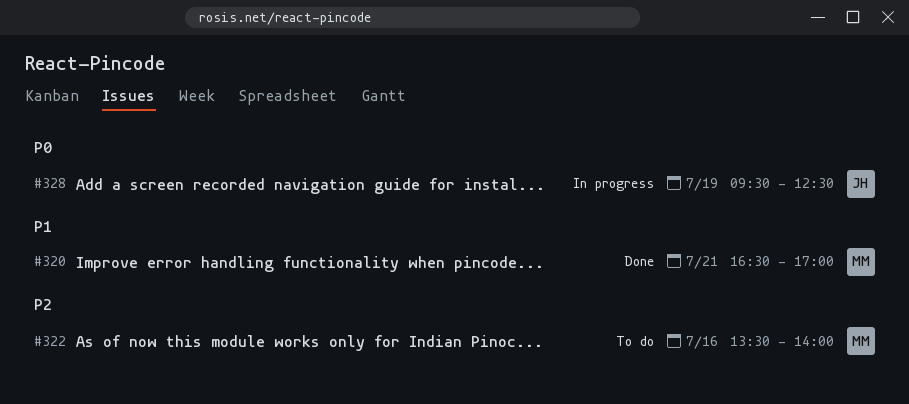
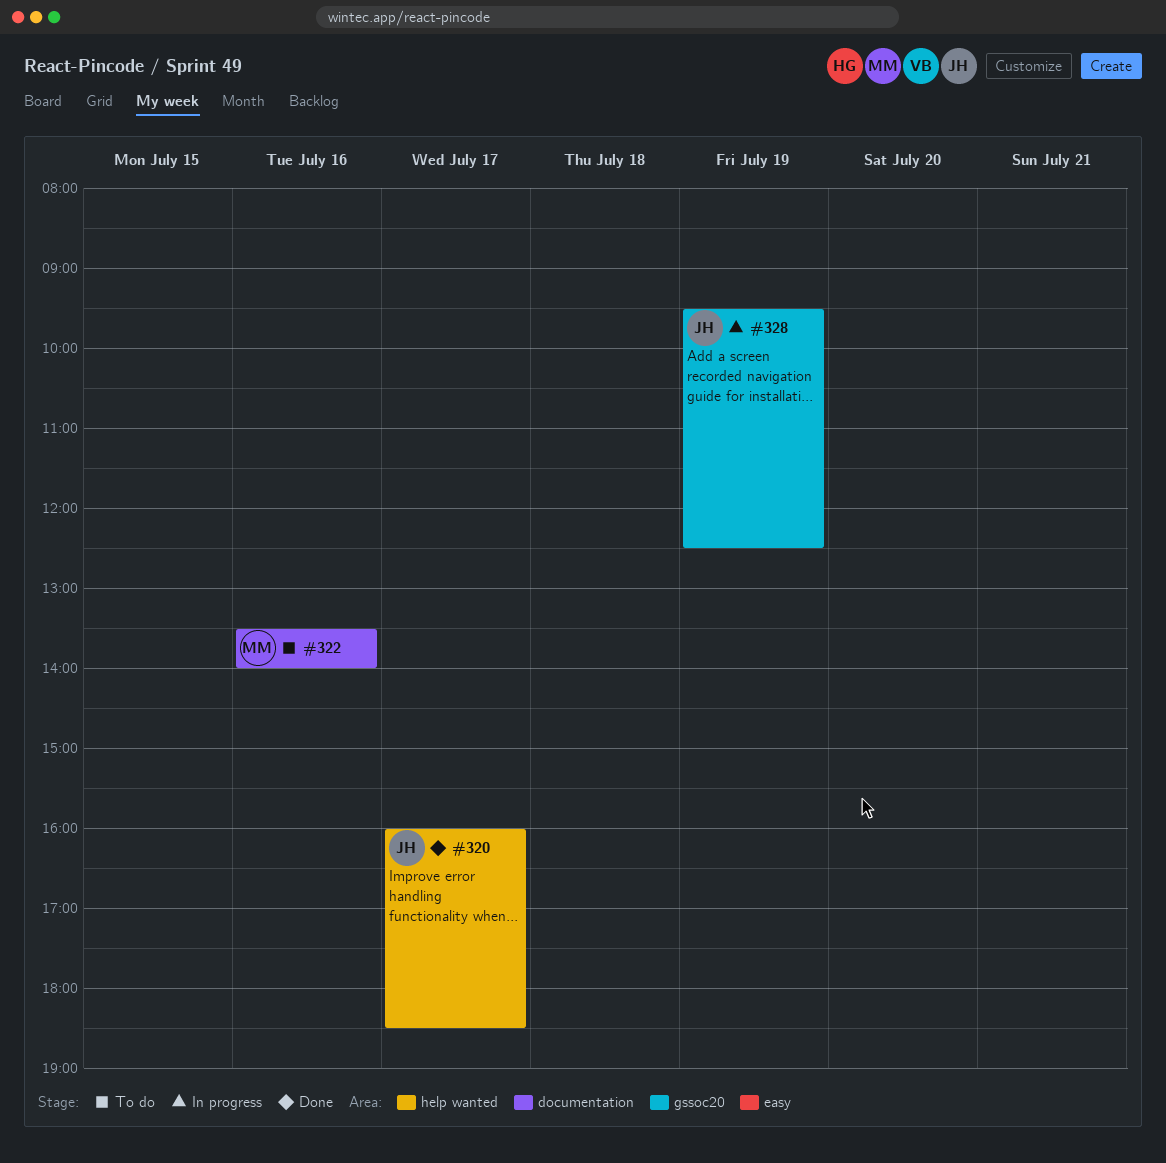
#320, owner: MM -> JH
#320, day: Jul 21 -> Jul 17
#320, begins: 16:30 -> 16:00
#320, ends: 17:00 -> 18:30

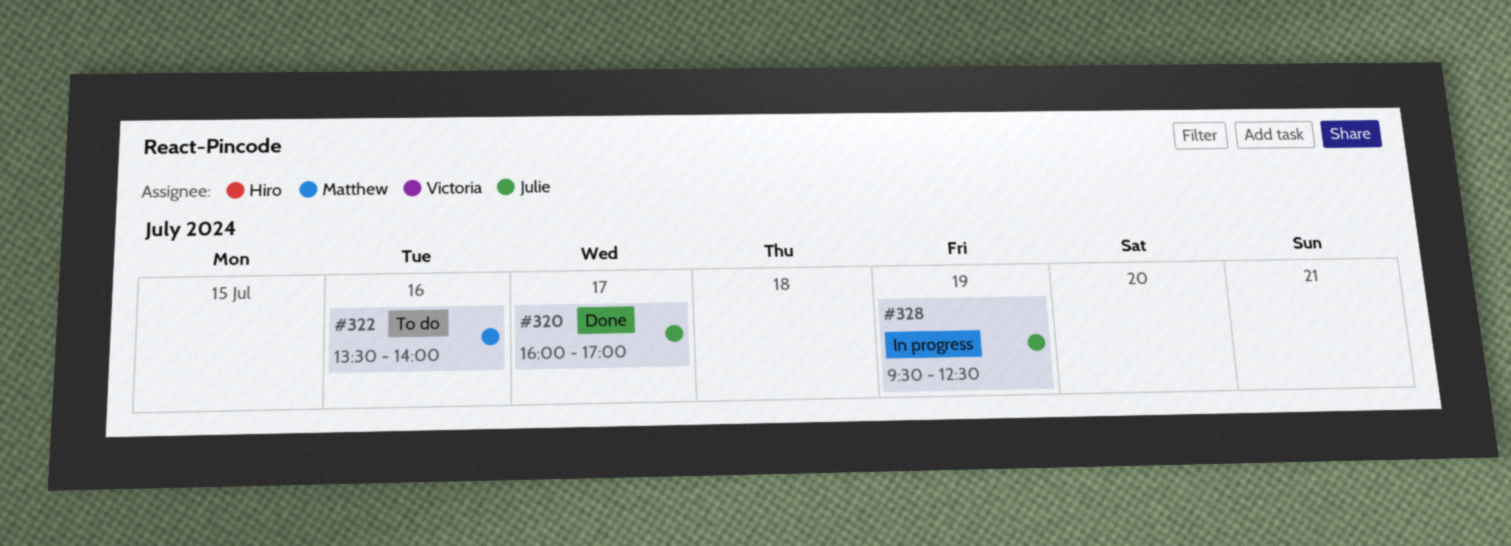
#320, ends: 18:30 -> 17:00

